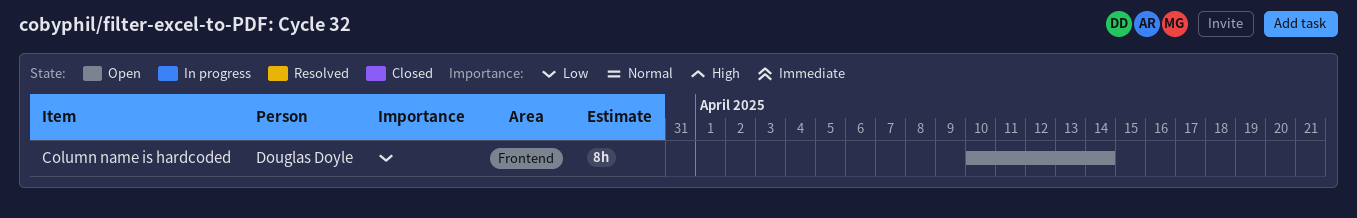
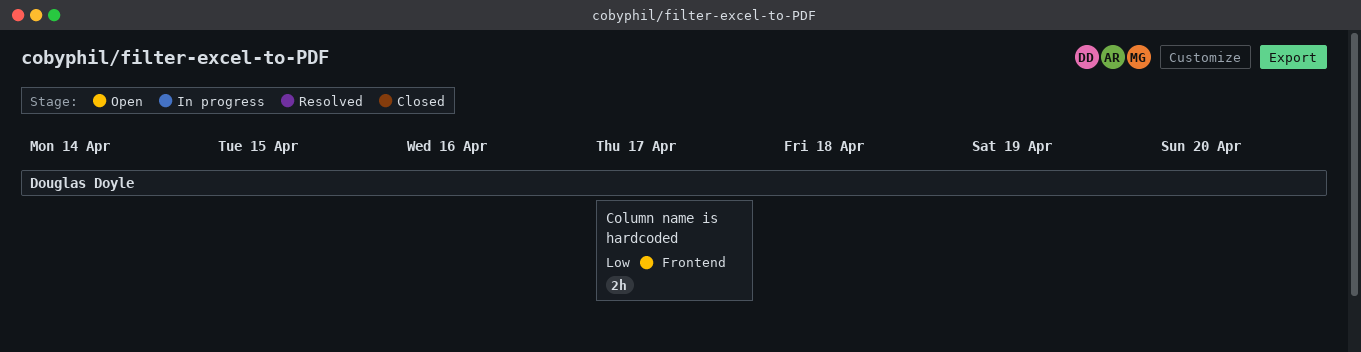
Column name is hardcoded, estimate: 8h -> 2h
Column name is hardcoded, due: Apr 14 -> Apr 17

